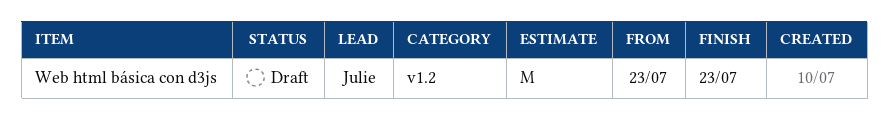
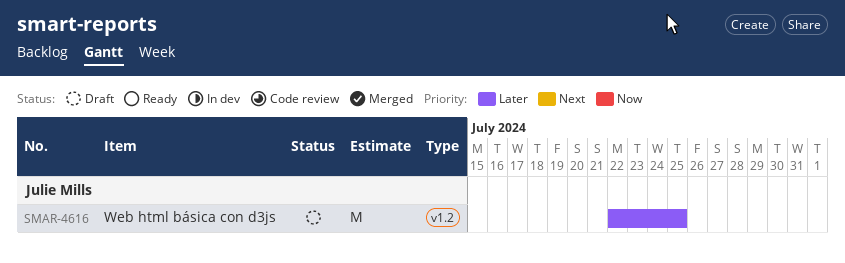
Web html básica con d3js, start: Jul 23 -> Jul 22
Web html básica con d3js, due: Jul 23 -> Jul 25

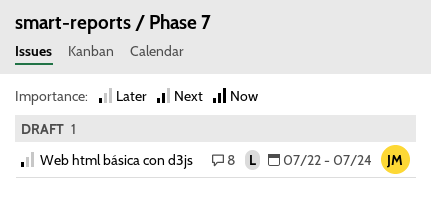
Web html básica con d3js, estimate: M -> L
Web html básica con d3js, due: Jul 25 -> Jul 24

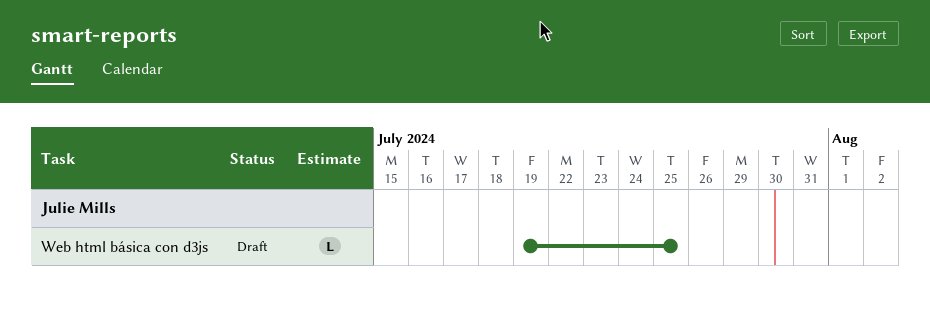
Web html básica con d3js, start: Jul 22 -> Jul 19
Web html básica con d3js, due: Jul 24 -> Jul 25

